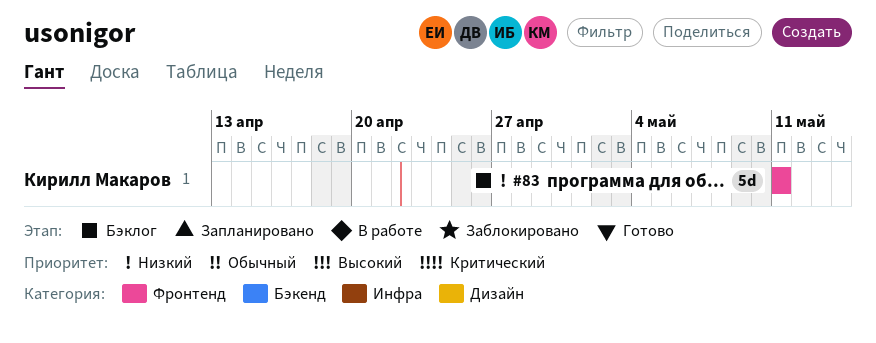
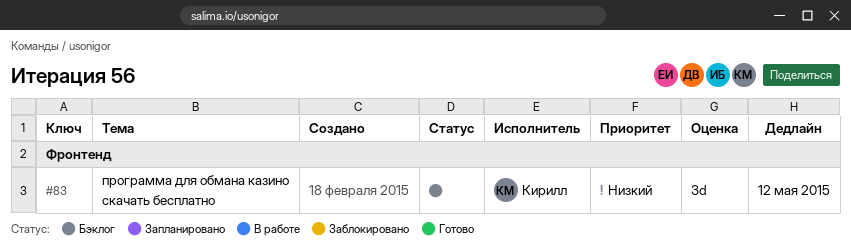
#83, estimate: 5d -> 3d
#83, due: May 11 -> May 12

